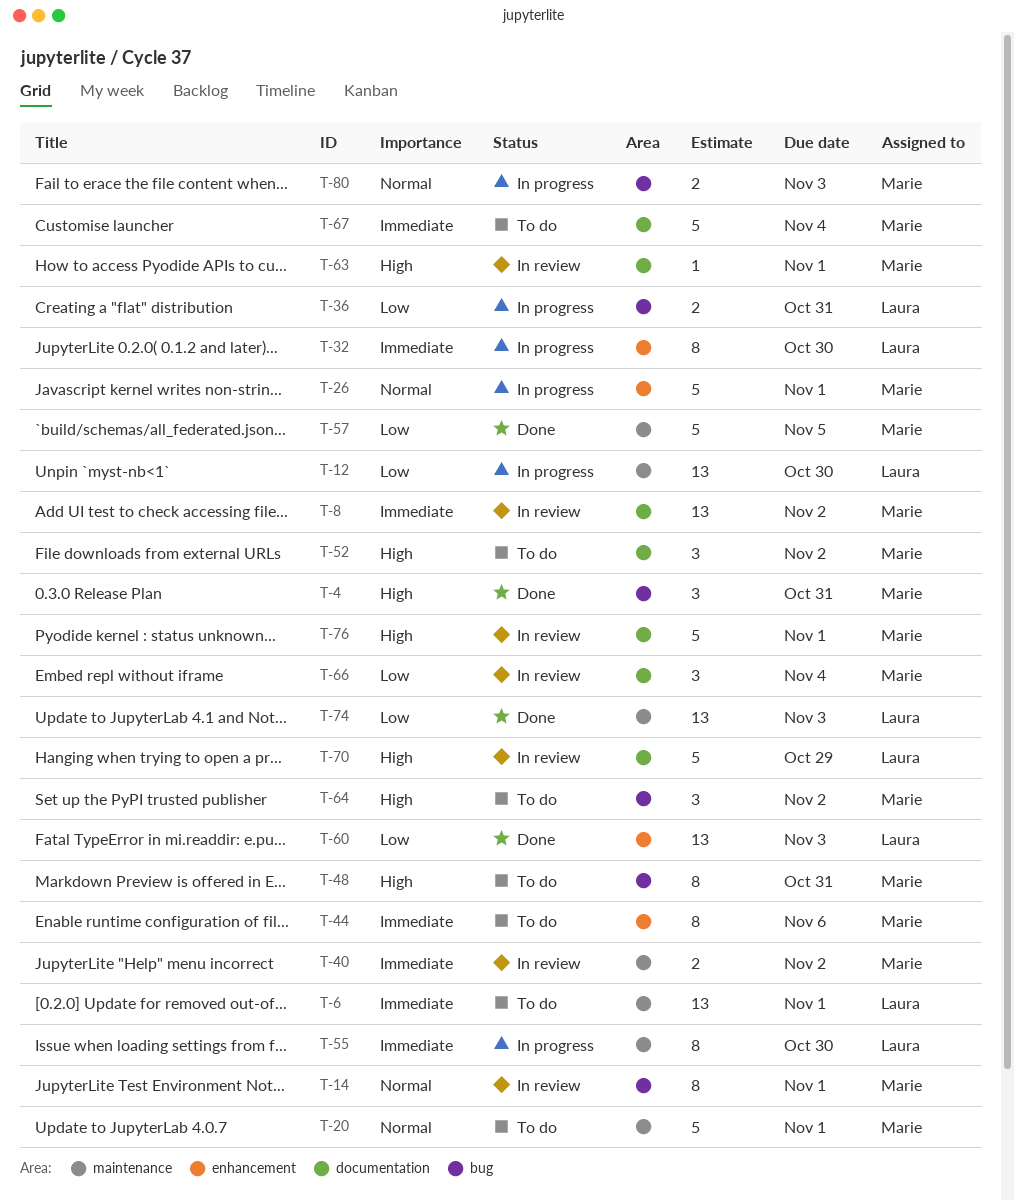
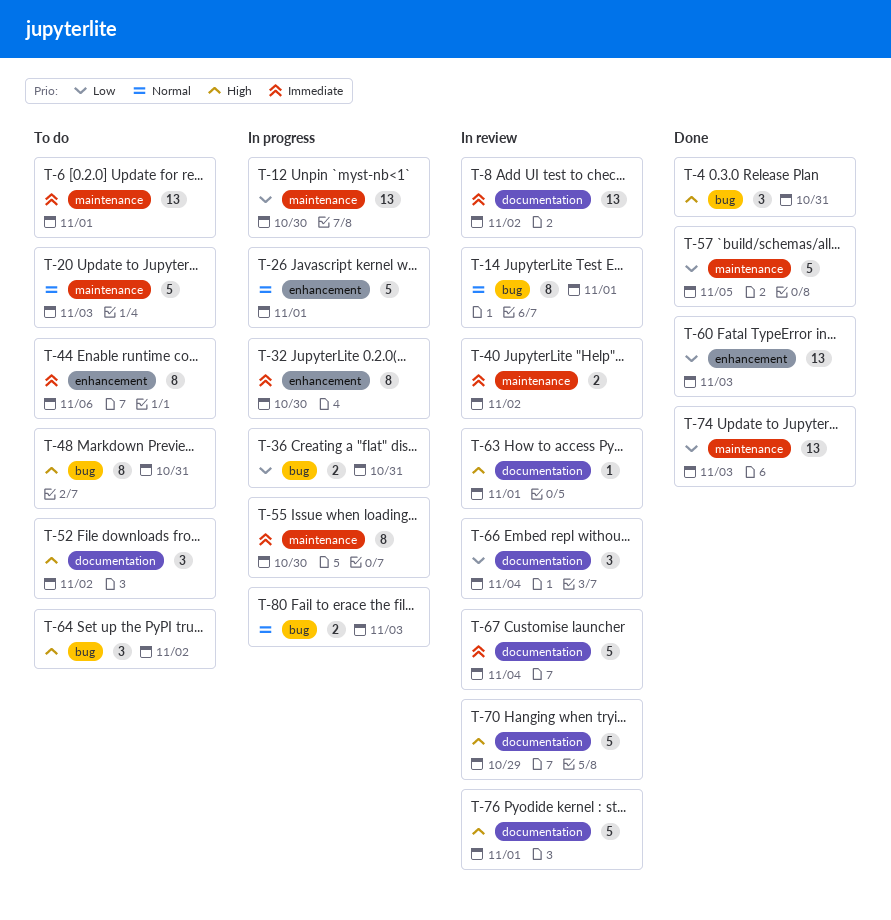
T-20, due: Nov 1 -> Nov 3
T-67, status: To do -> In review

